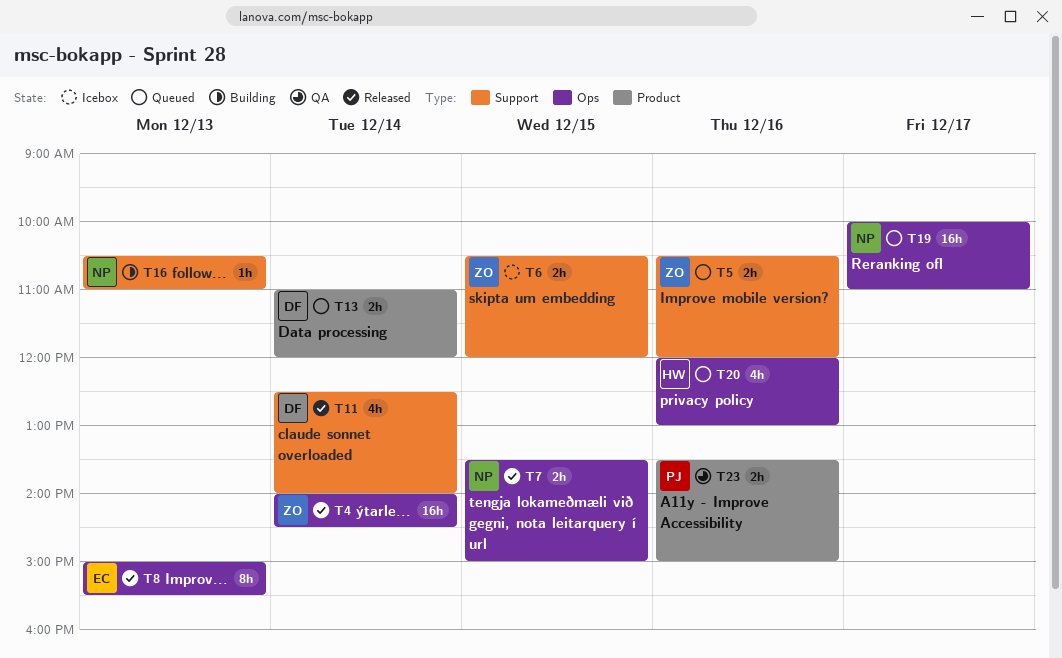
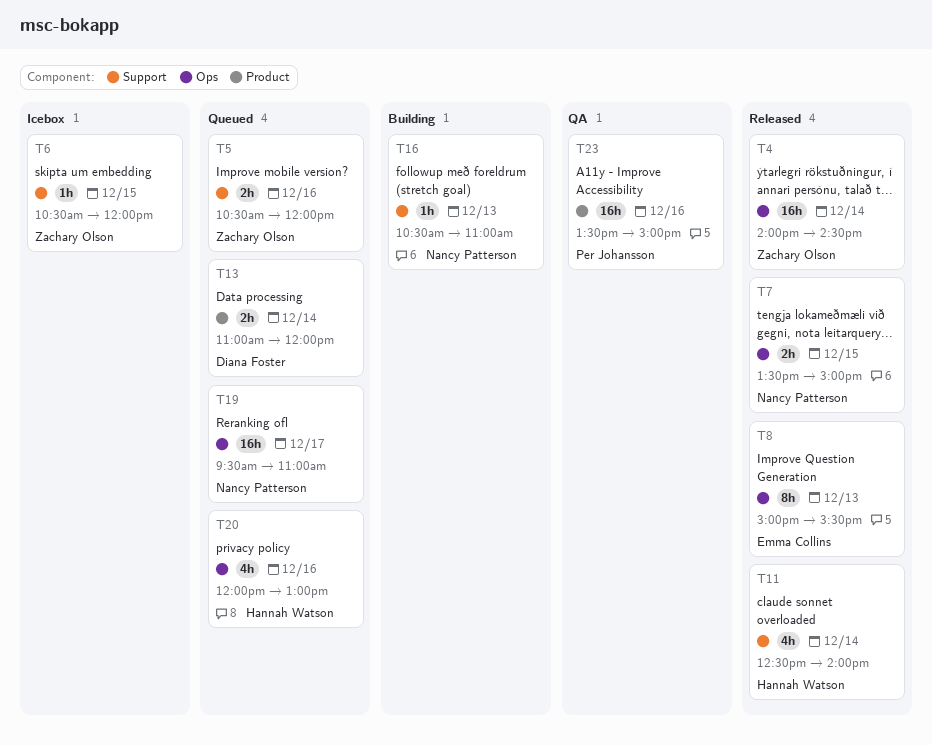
T6, estimate: 2h -> 1h
T11, owner: Diana Foster -> Hannah Watson
T19, begins: 10:00 -> 09:30
T23, estimate: 2h -> 16h

